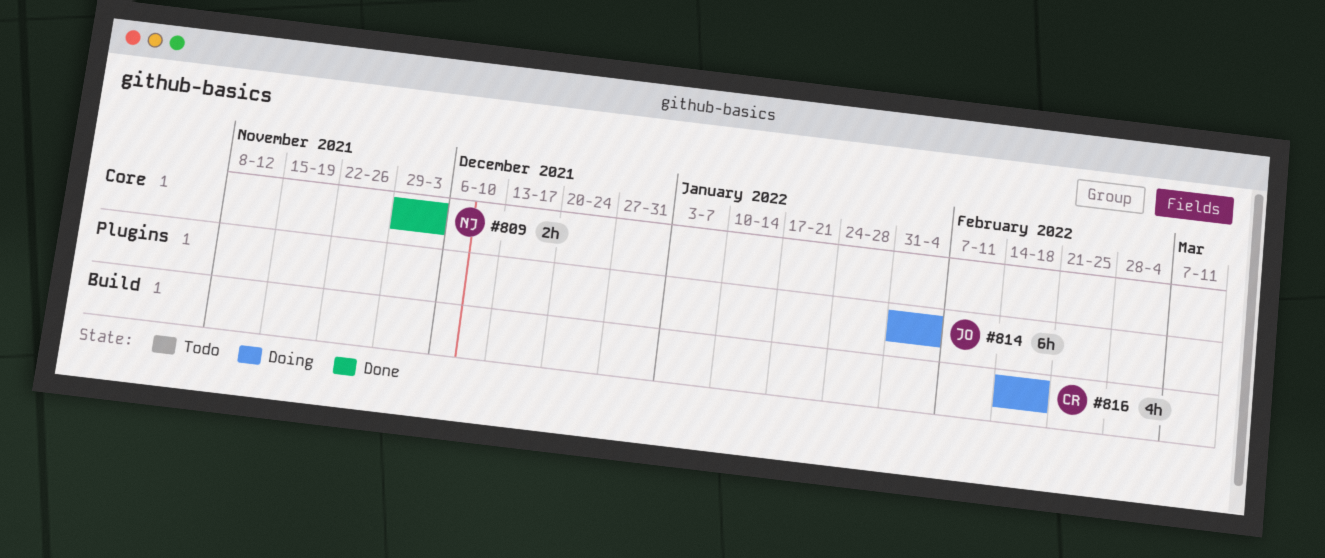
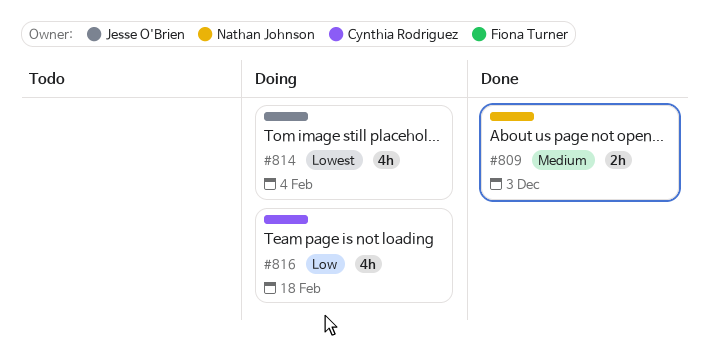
#814, estimate: 6h -> 4h

